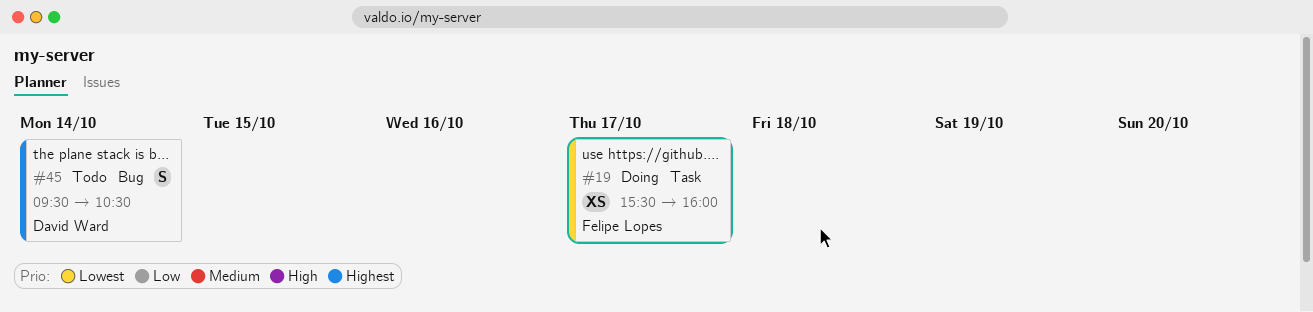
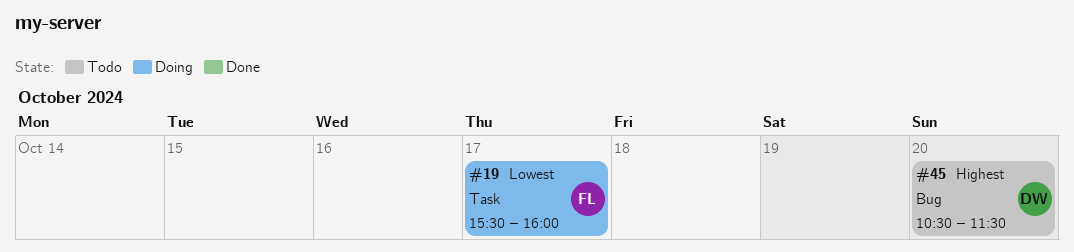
#45, day: Oct 14 -> Oct 20
#45, begins: 09:30 -> 10:30
#45, ends: 10:30 -> 11:30

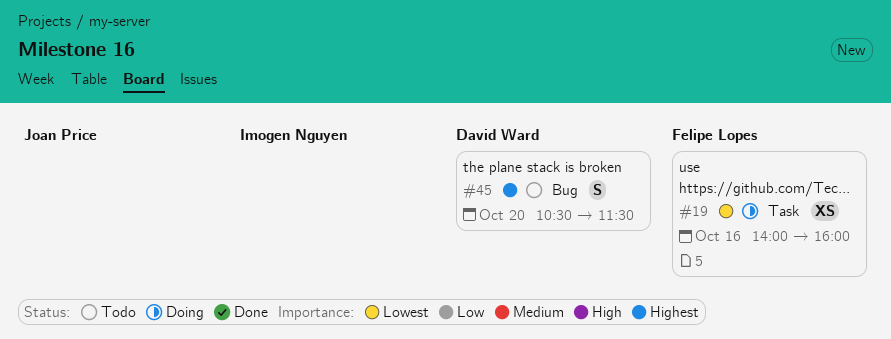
#19, day: Oct 17 -> Oct 16
#19, begins: 15:30 -> 14:00

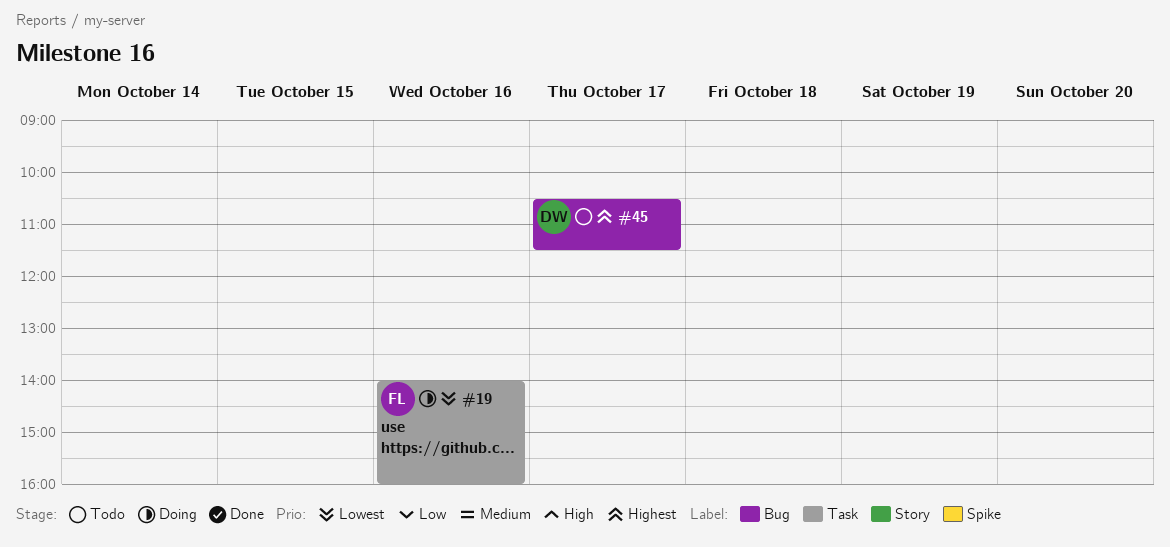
#45, day: Oct 20 -> Oct 17

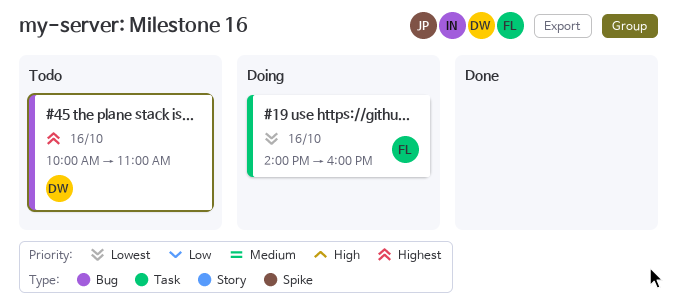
#45, day: Oct 17 -> Oct 16
#45, begins: 10:30 -> 10:00
#45, ends: 11:30 -> 11:00

